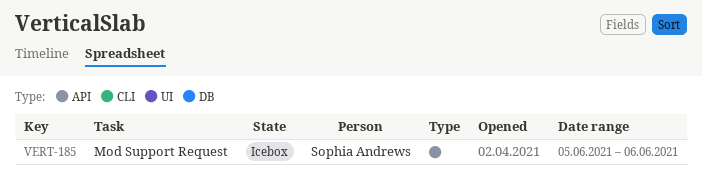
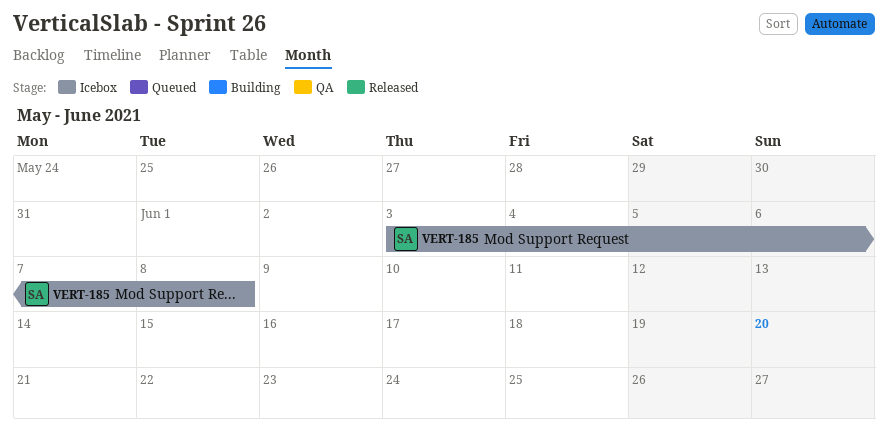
VERT-185, start: Jun 5 -> Jun 3
VERT-185, due: Jun 6 -> Jun 8

